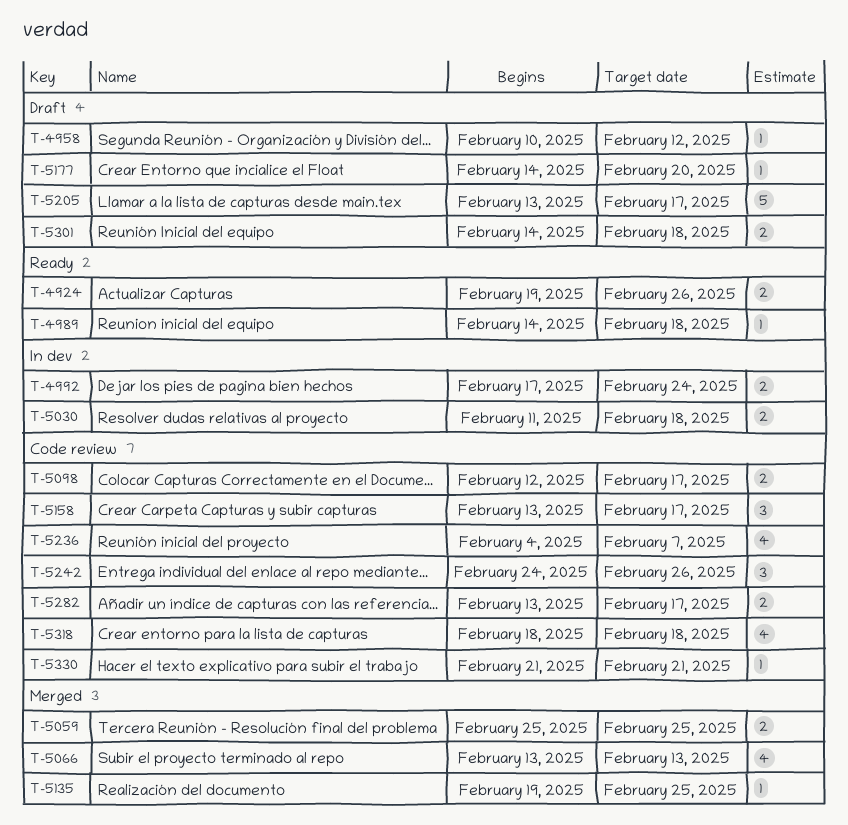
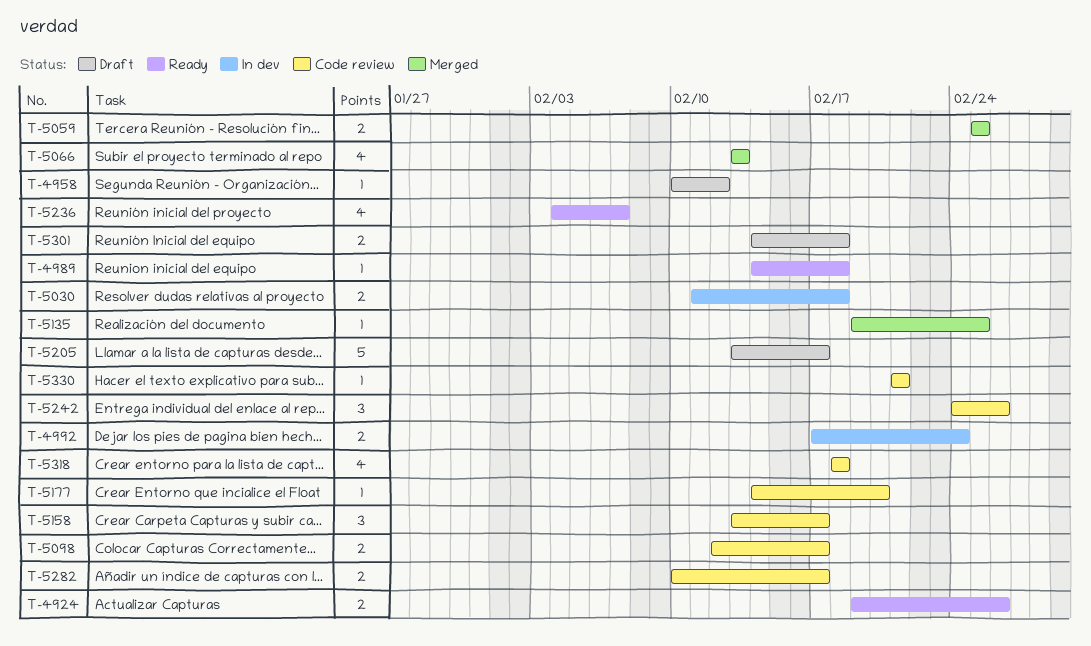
T-5177, status: Draft -> Code review
T-5236, status: Code review -> Ready
T-5282, start: Feb 13 -> Feb 10

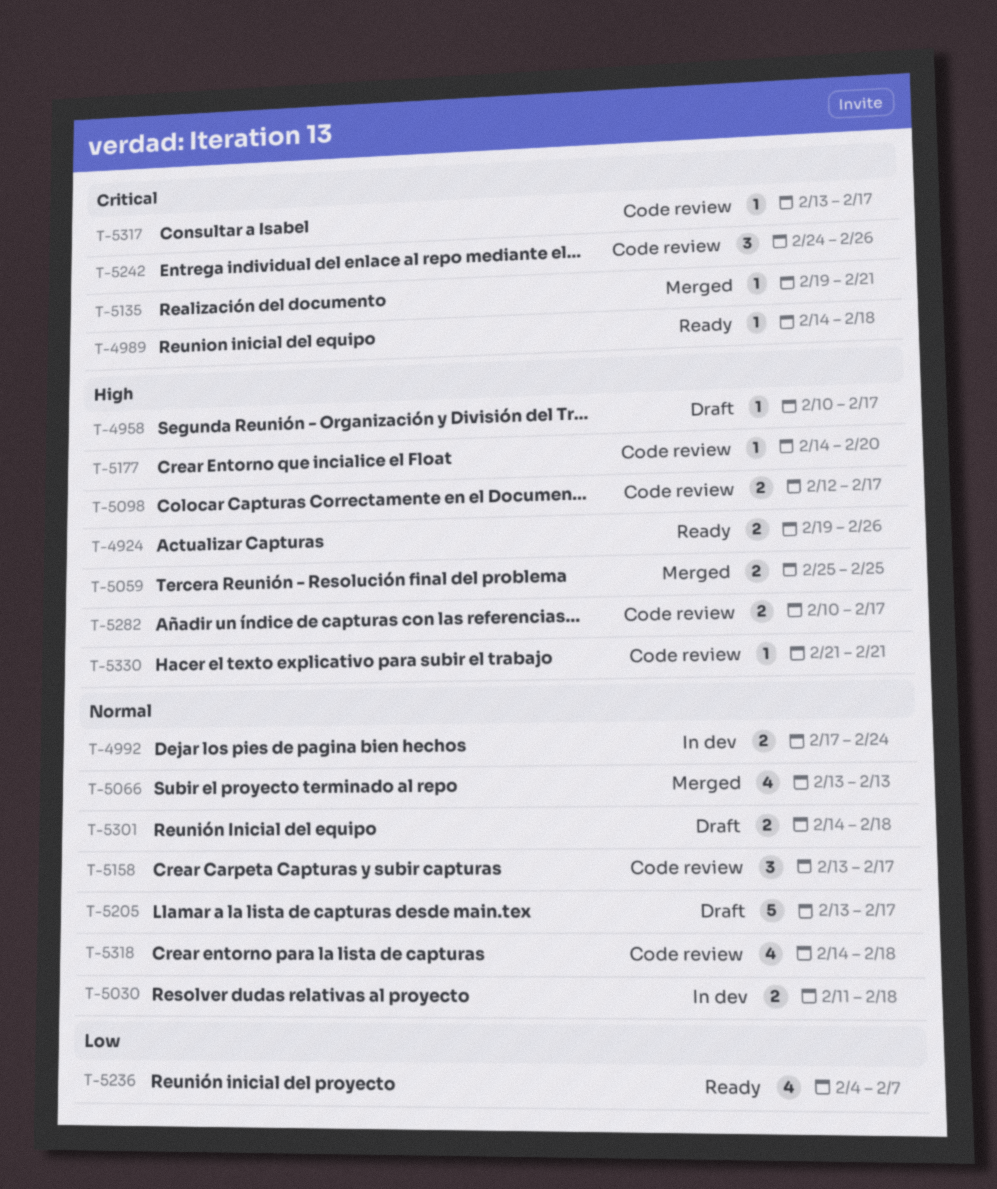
T-4958, due: Feb 12 -> Feb 17
T-5135, due: Feb 25 -> Feb 21
T-5317: none -> present
T-5318, start: Feb 18 -> Feb 14

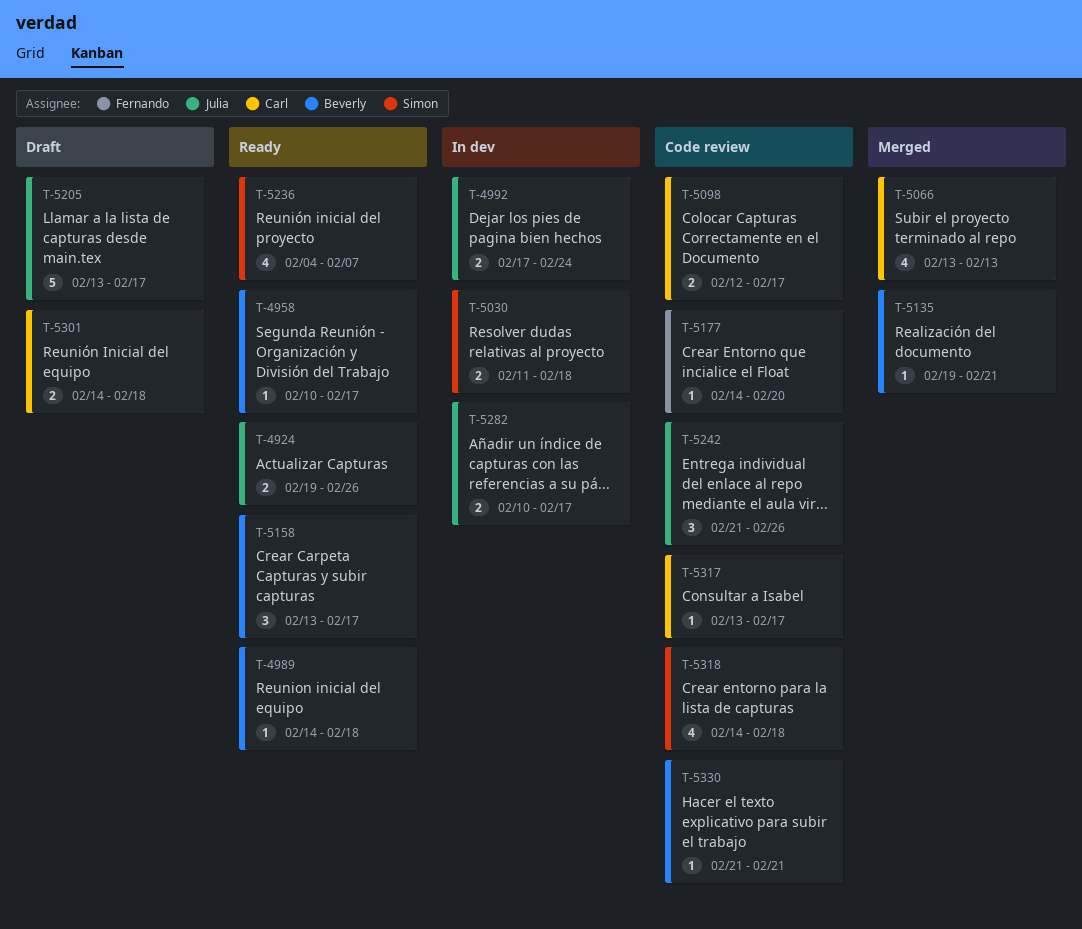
T-4958, status: Draft -> Ready
T-5059: present -> none
T-5158, status: Code review -> Ready
T-5242, start: Feb 24 -> Feb 21
T-5282, status: Code review -> In dev

